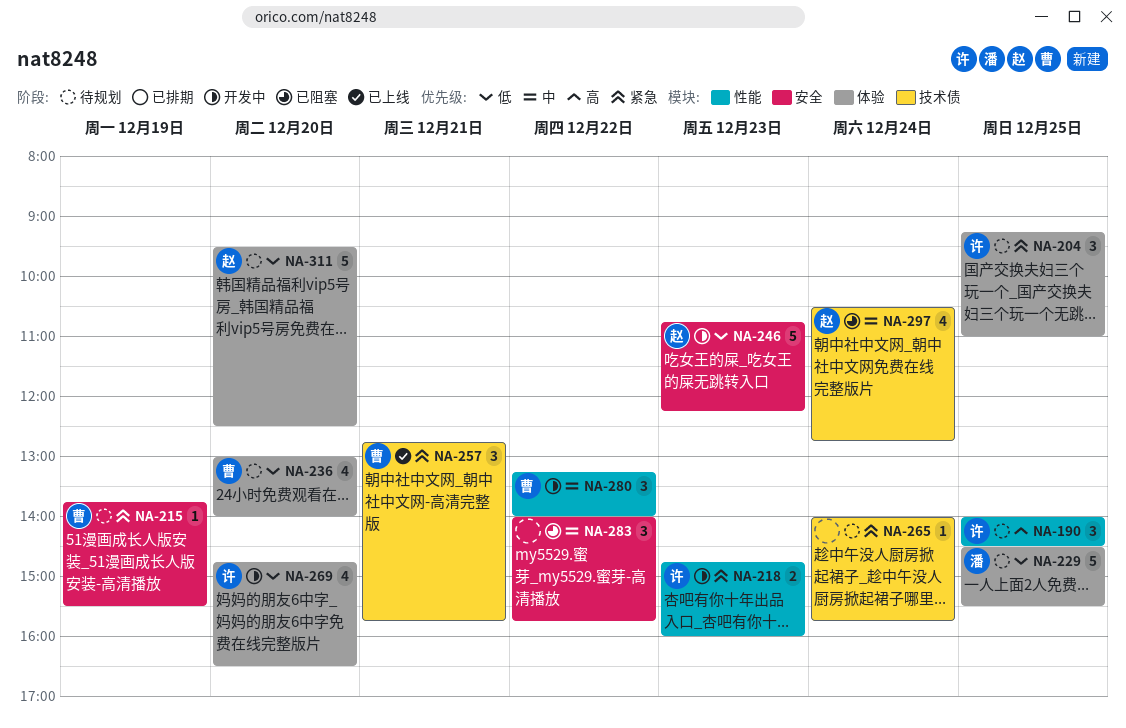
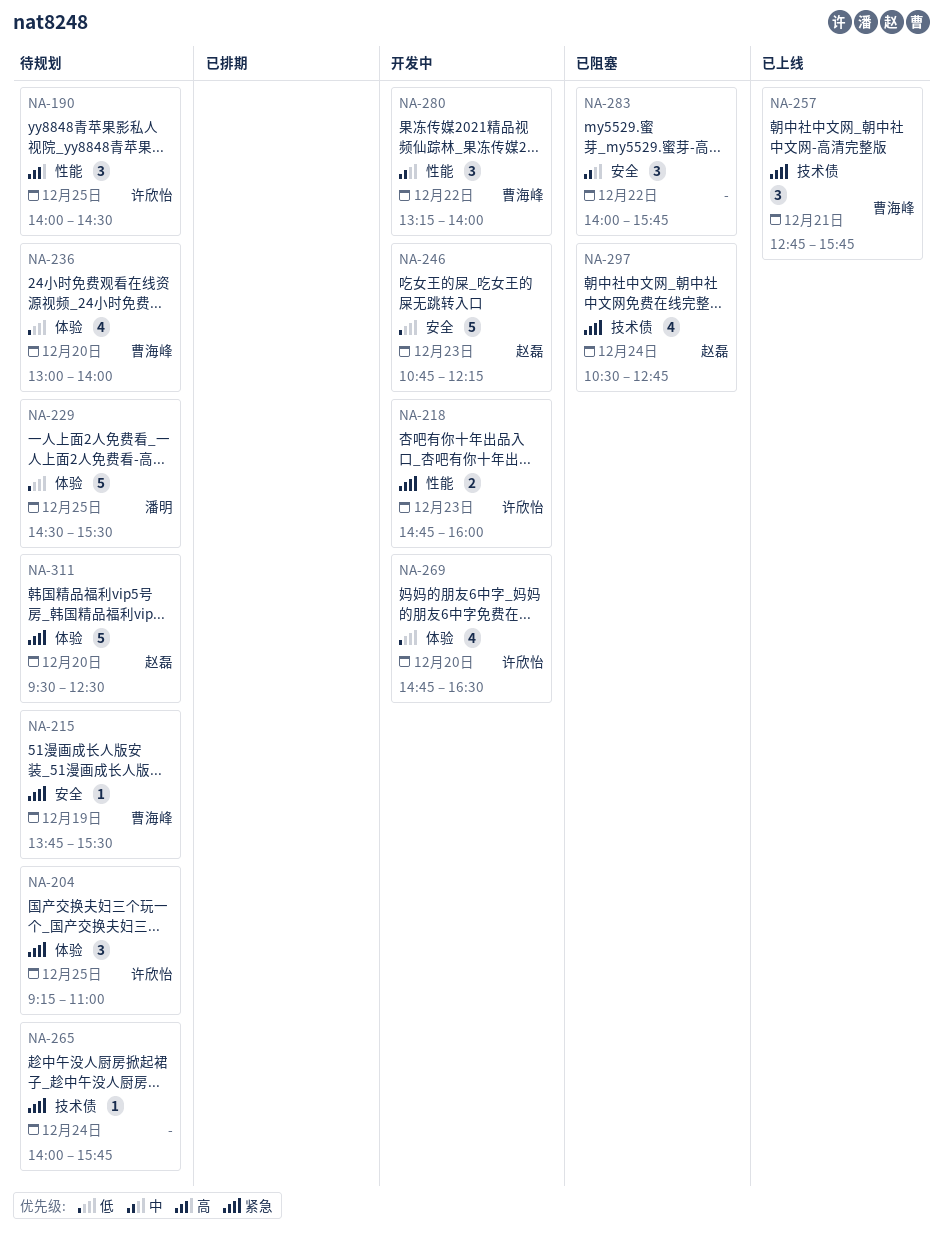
NA-297, priority: 中 -> 紧急
NA-311, priority: 低 -> 紧急

